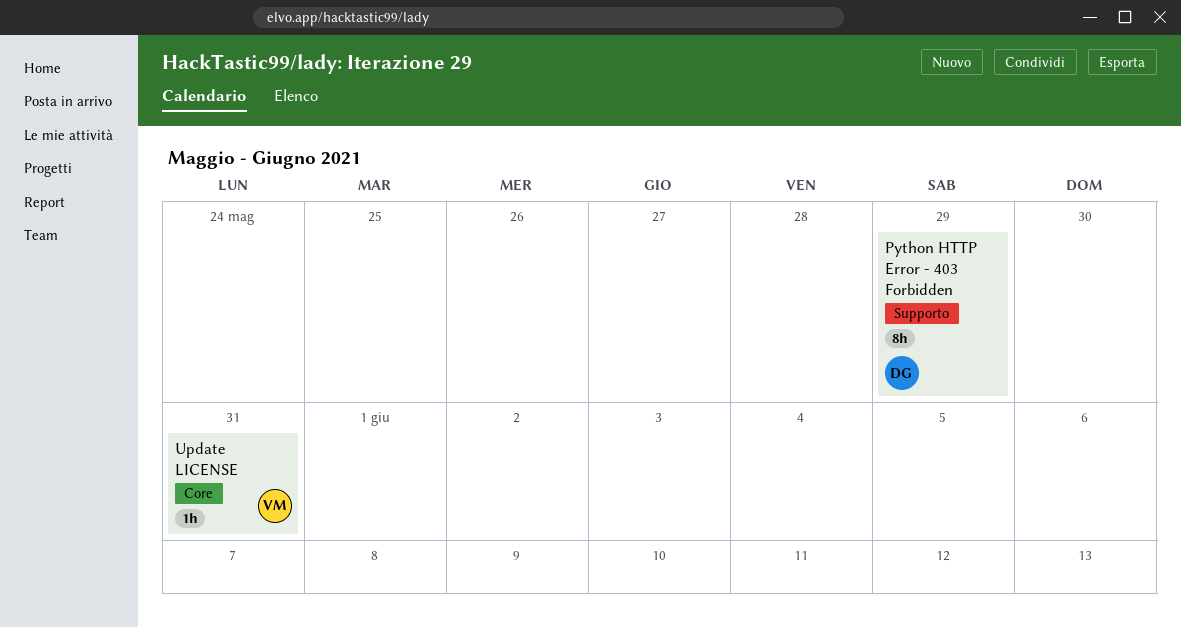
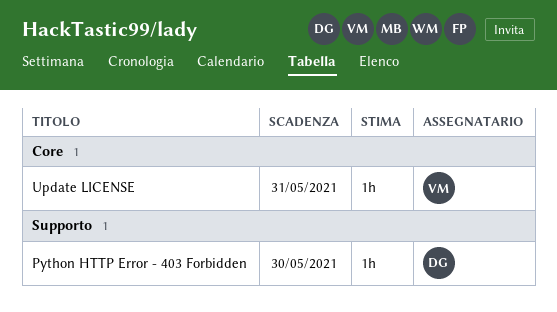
Python HTTP Error - 403 Forbidden, estimate: 8h -> 1h
Python HTTP Error - 403 Forbidden, due: May 29 -> May 30

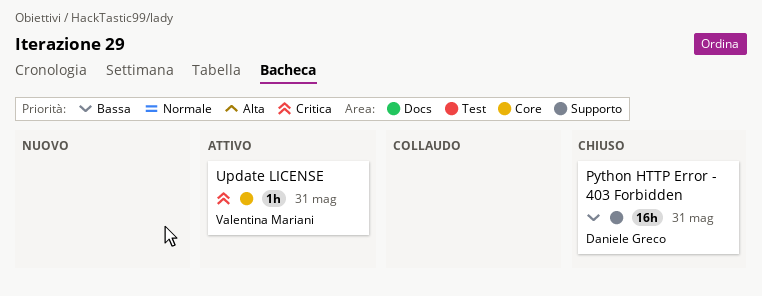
Python HTTP Error - 403 Forbidden, estimate: 1h -> 16h
Python HTTP Error - 403 Forbidden, due: May 30 -> May 31

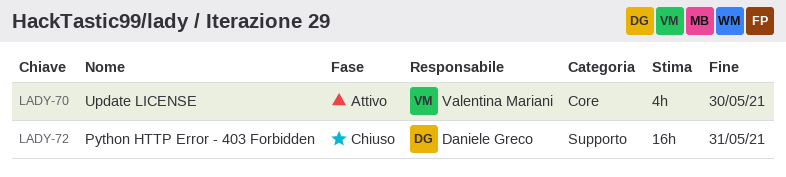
Update LICENSE, estimate: 1h -> 4h
Update LICENSE, due: May 31 -> May 30

